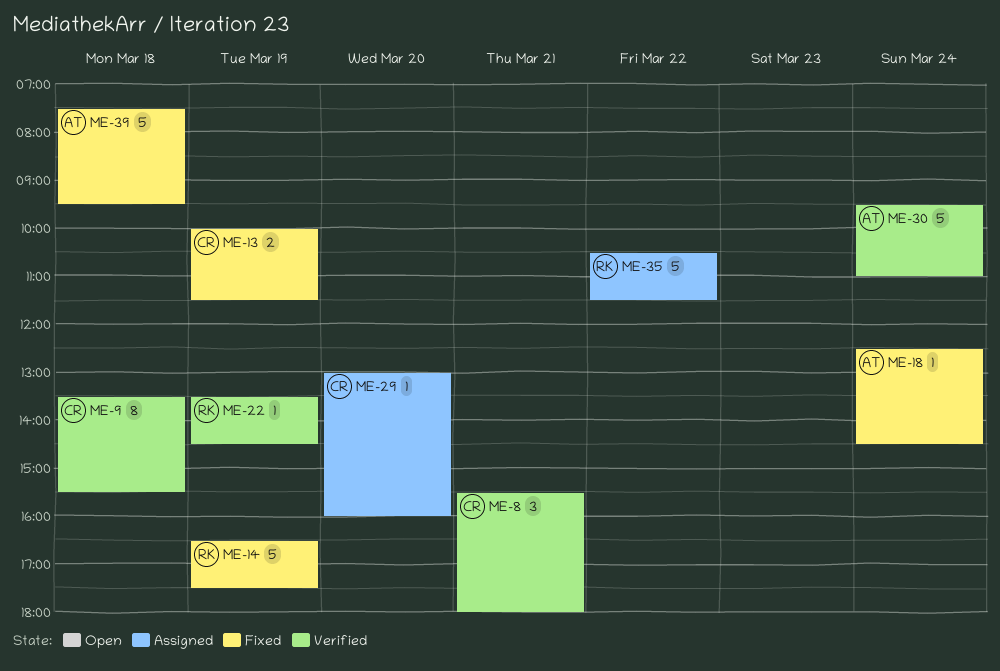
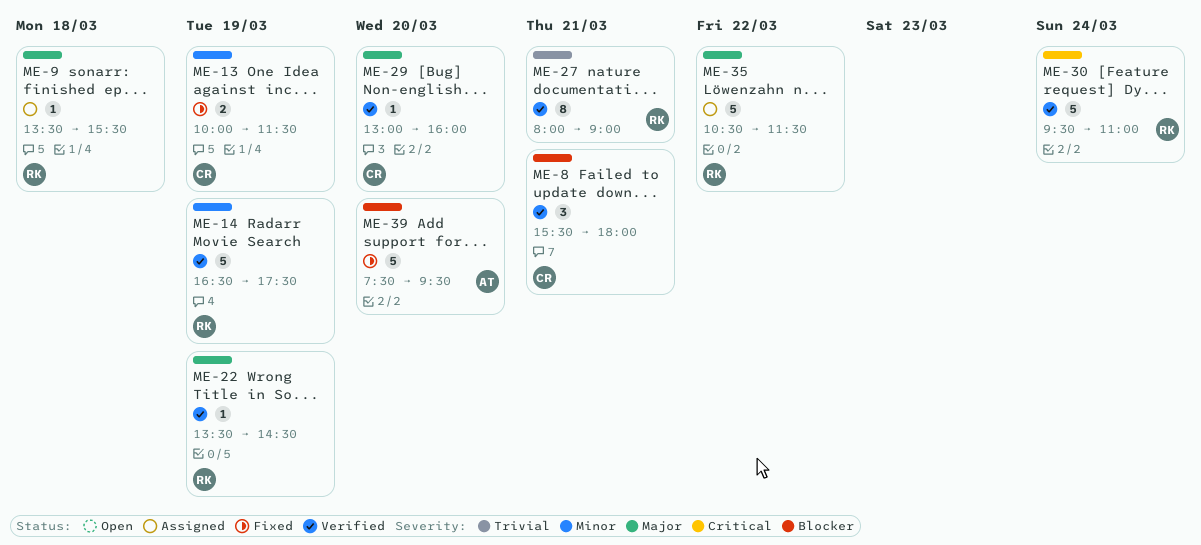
ME-9, status: Verified -> Assigned
ME-9, owner: CR -> RK
ME-9, estimate: 8 -> 1
ME-14, status: Fixed -> Verified
ME-18: present -> none
ME-27: none -> present
ME-29, status: Assigned -> Verified
ME-30, owner: AT -> RK
ME-39, day: Mar 18 -> Mar 20

